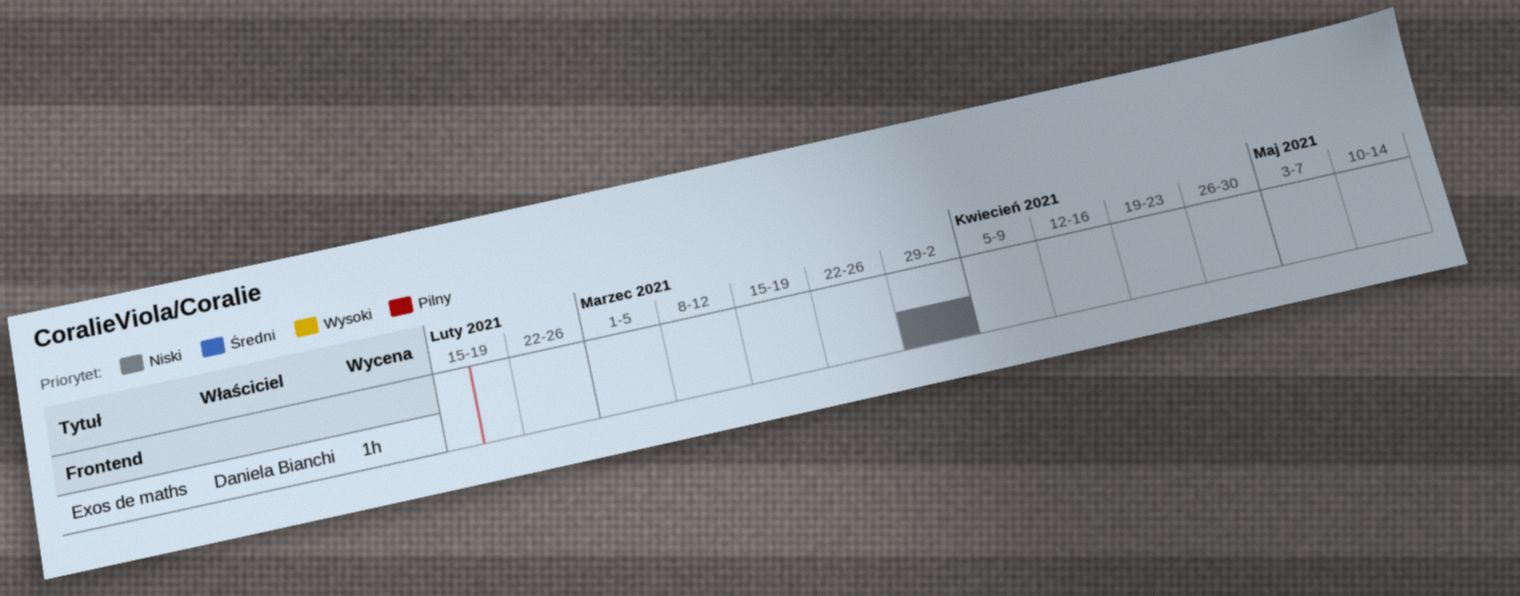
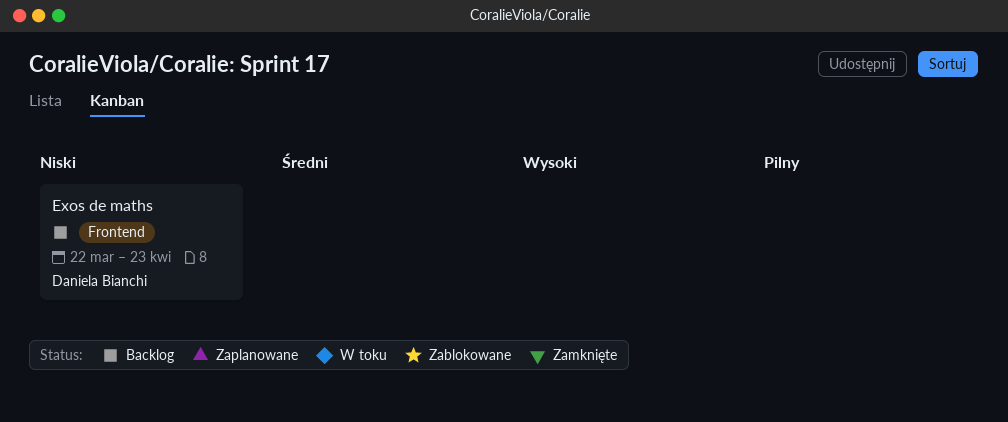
Exos de maths, start: Mar 29 -> Mar 22
Exos de maths, due: Apr 2 -> Apr 23

